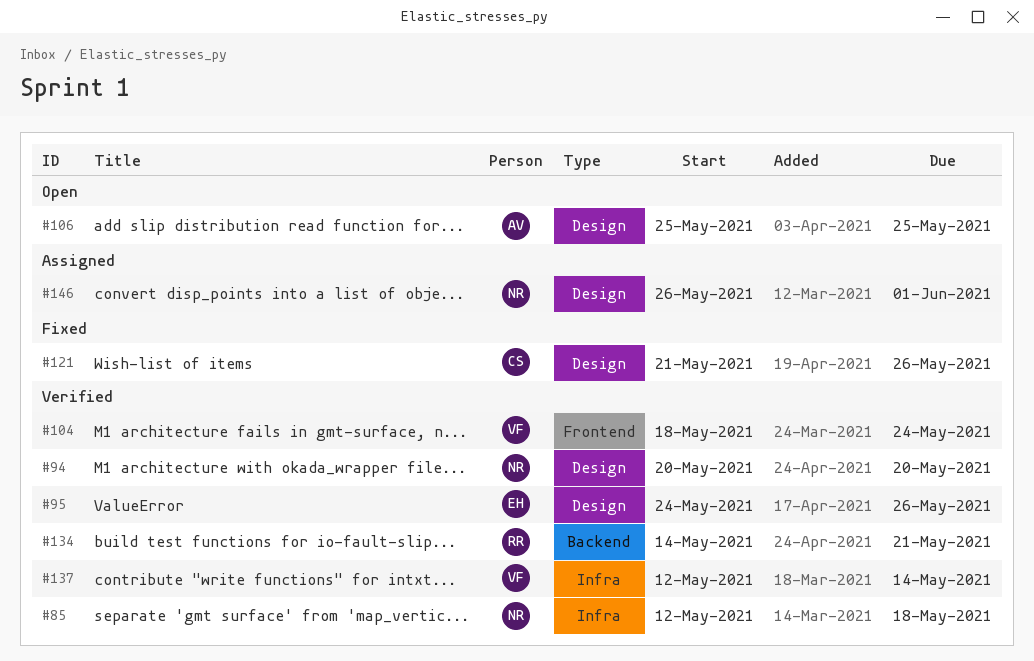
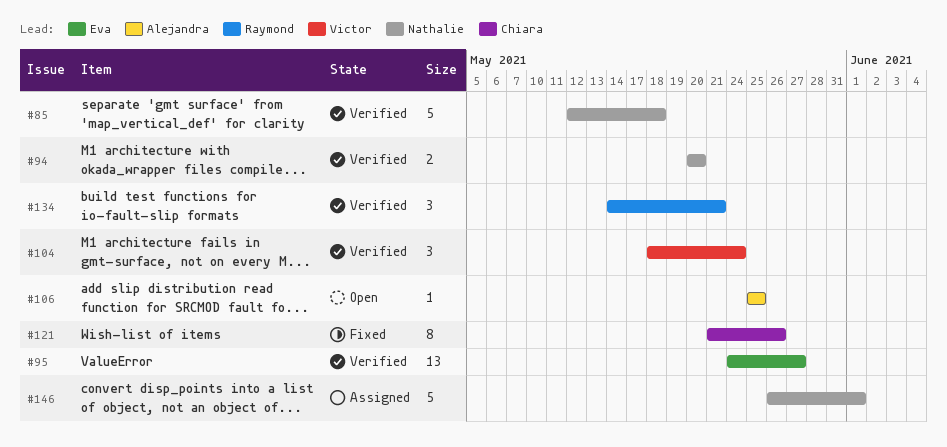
#95, due: May 26 -> May 27
#137: present -> none

